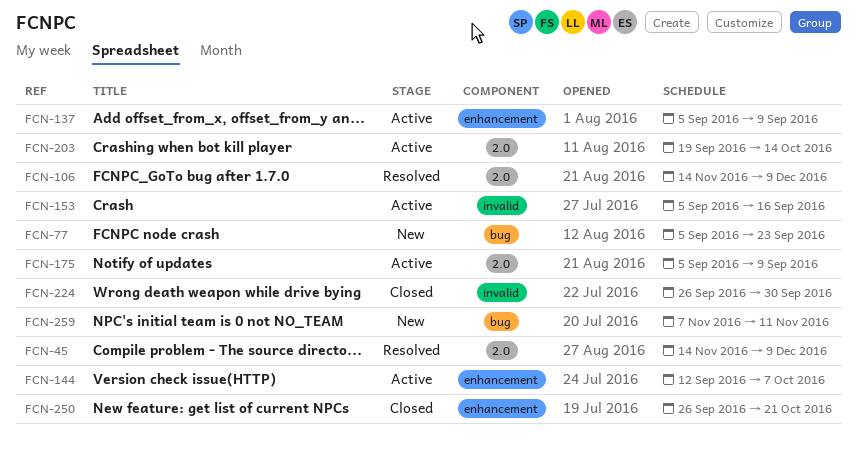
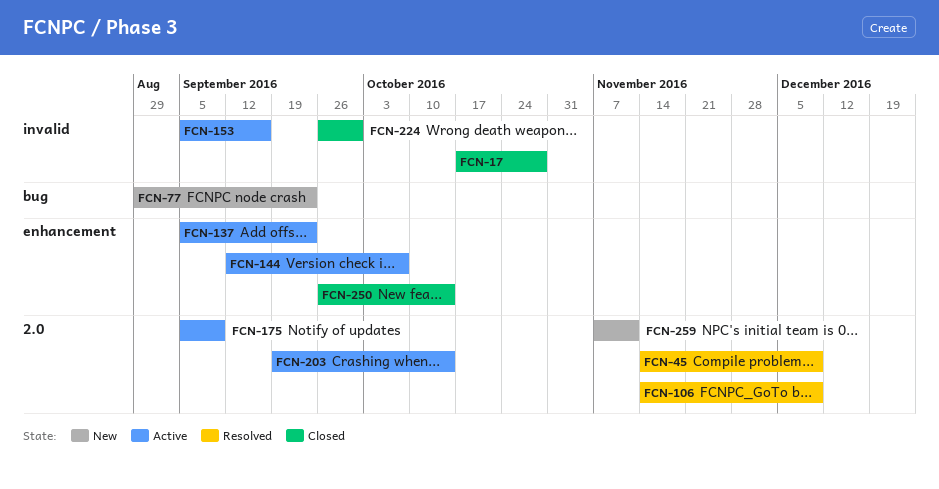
FCN-17: none -> present
FCN-77, start: Sep 5 -> Aug 29
FCN-137, due: Sep 9 -> Sep 23
FCN-250, due: Oct 21 -> Oct 14
FCN-259, label: bug -> 2.0

